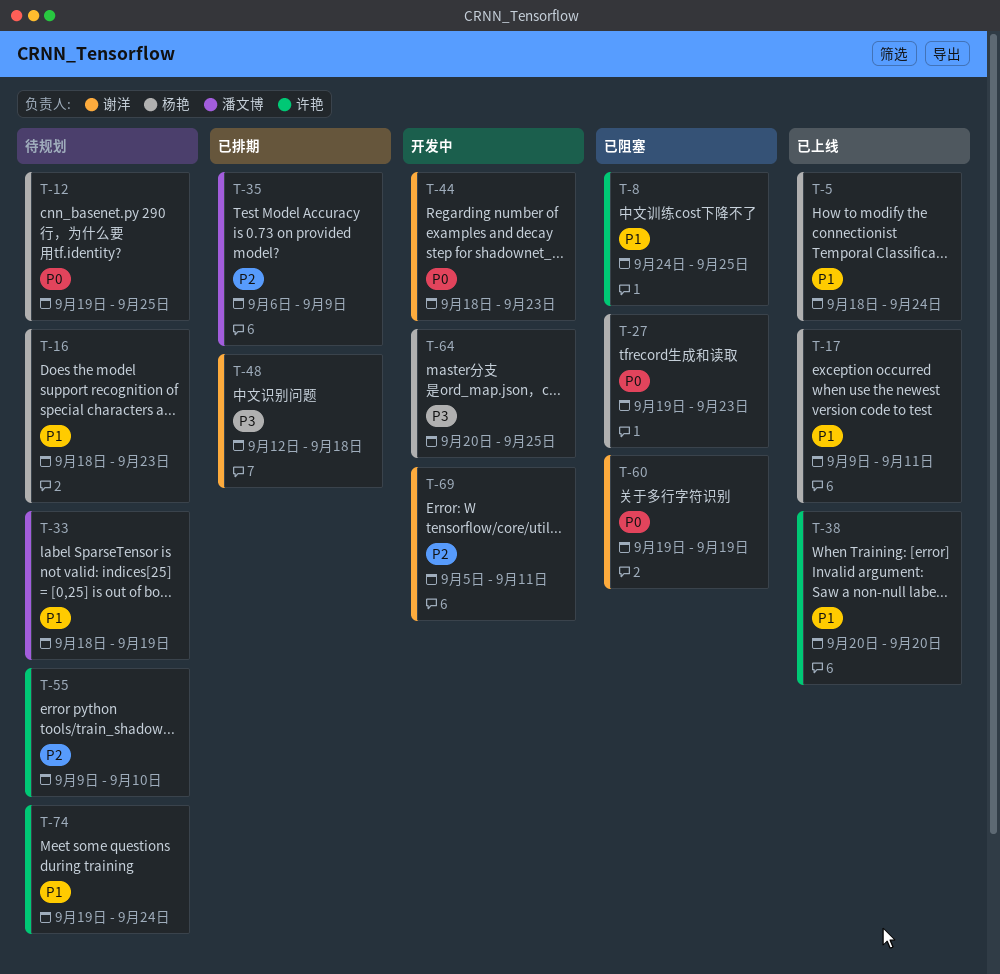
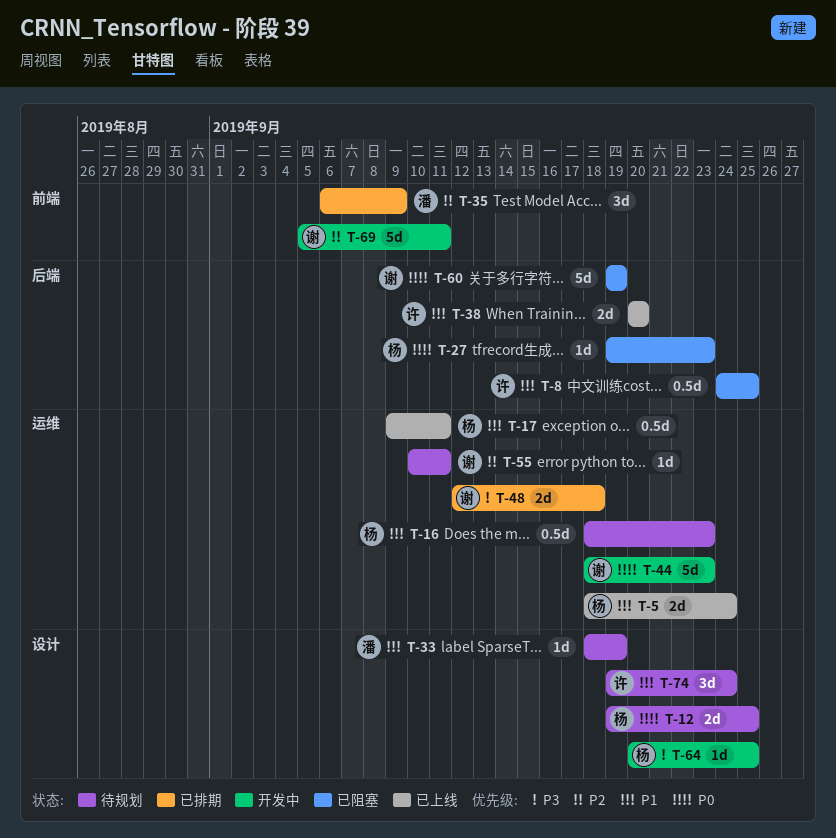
T-55, owner: 许艳 -> 谢洋
T-55, start: Sep 9 -> Sep 10
T-55, due: Sep 10 -> Sep 11

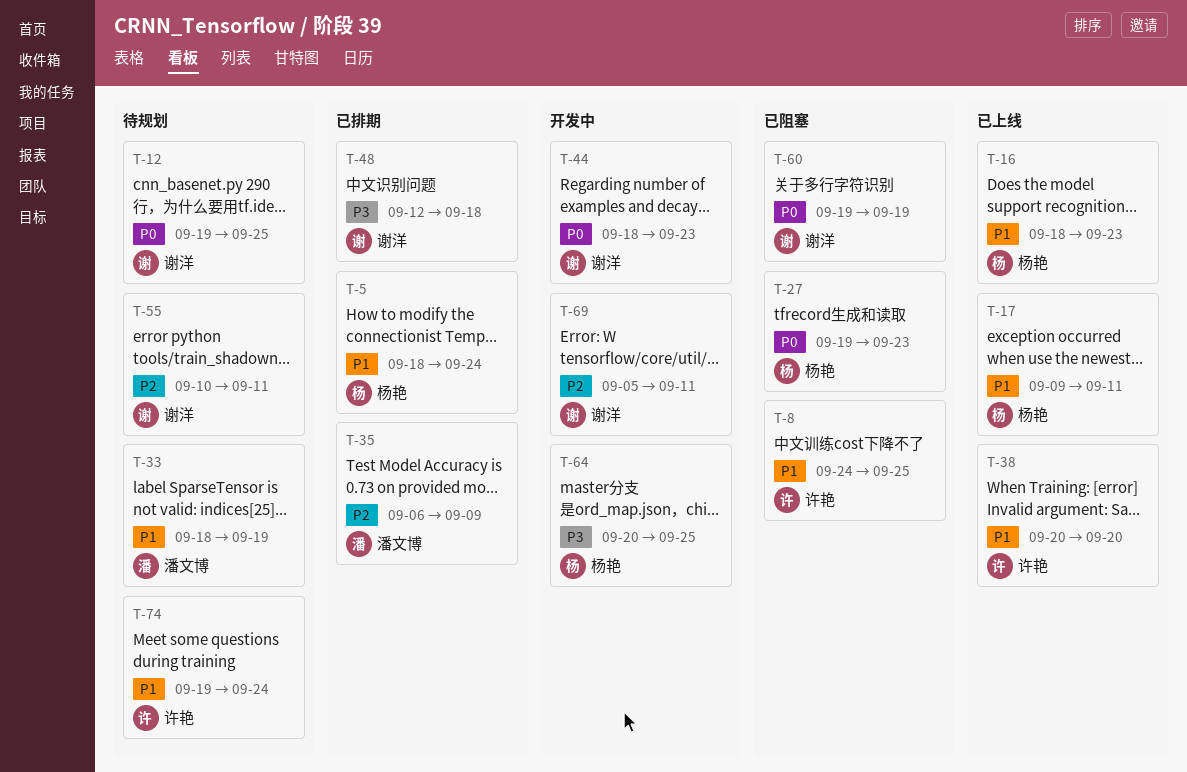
T-5, status: 已上线 -> 已排期
T-12, owner: 杨艳 -> 谢洋
T-16, status: 待规划 -> 已上线

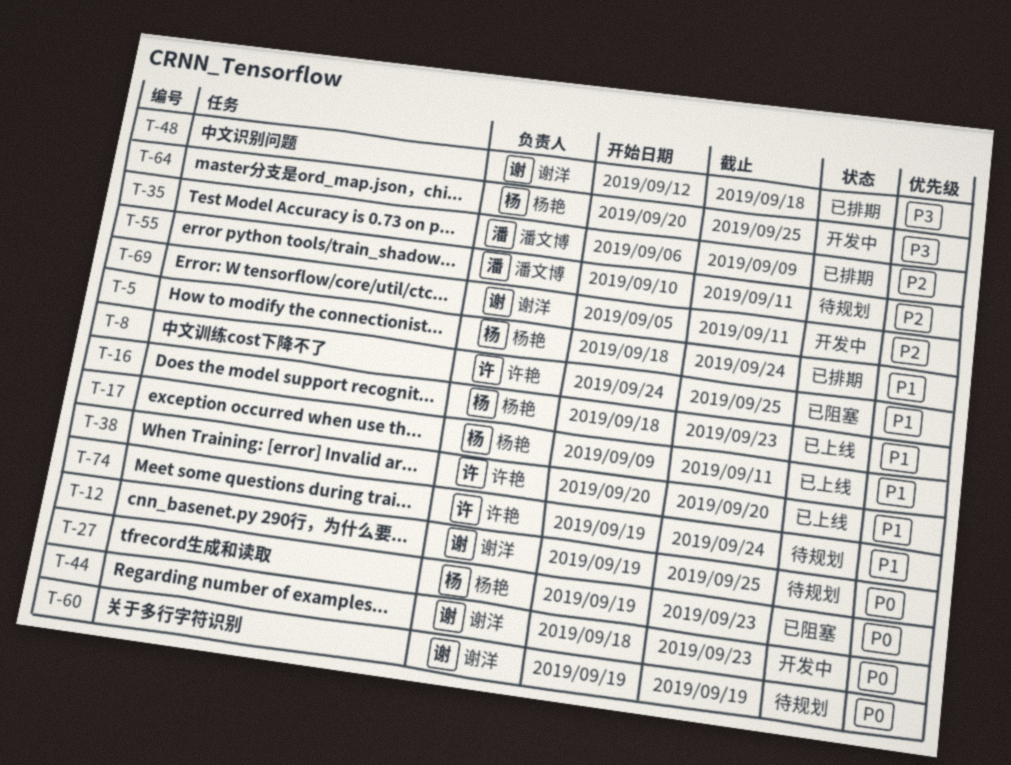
T-33: present -> none
T-55, owner: 谢洋 -> 潘文博
T-60, status: 已阻塞 -> 待规划

